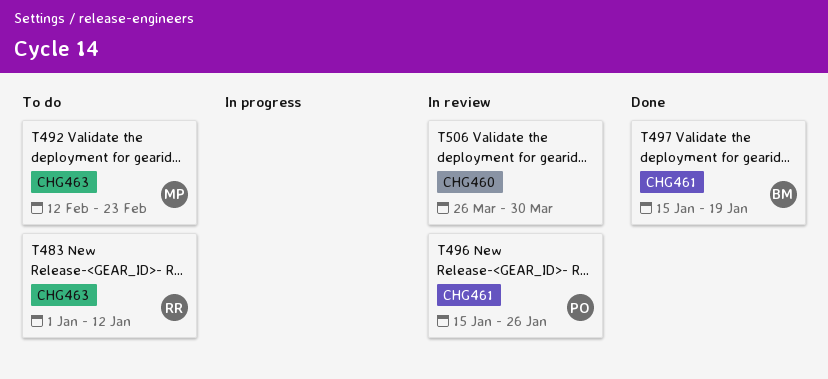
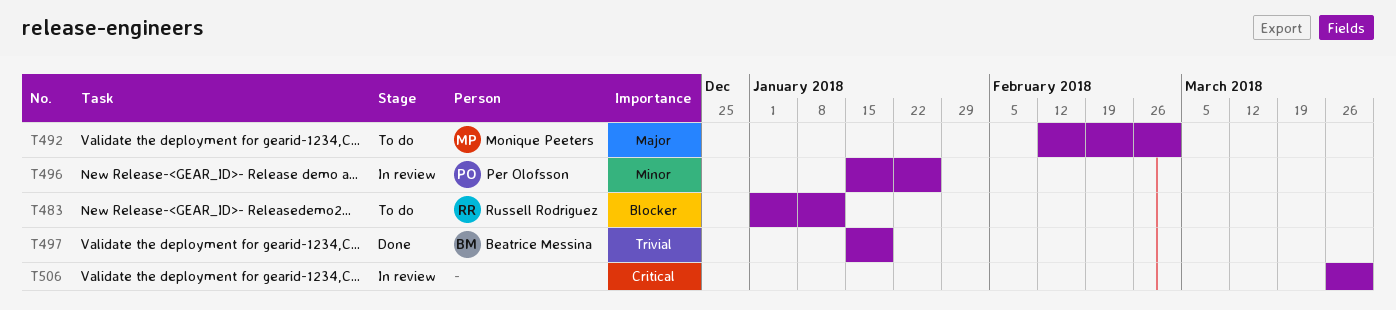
T492, due: Feb 23 -> Mar 2

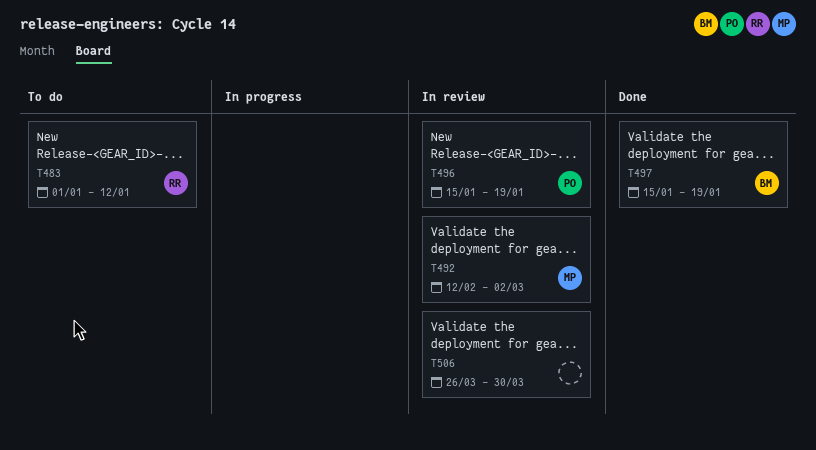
T492, status: To do -> In review
T496, due: Jan 26 -> Jan 19

